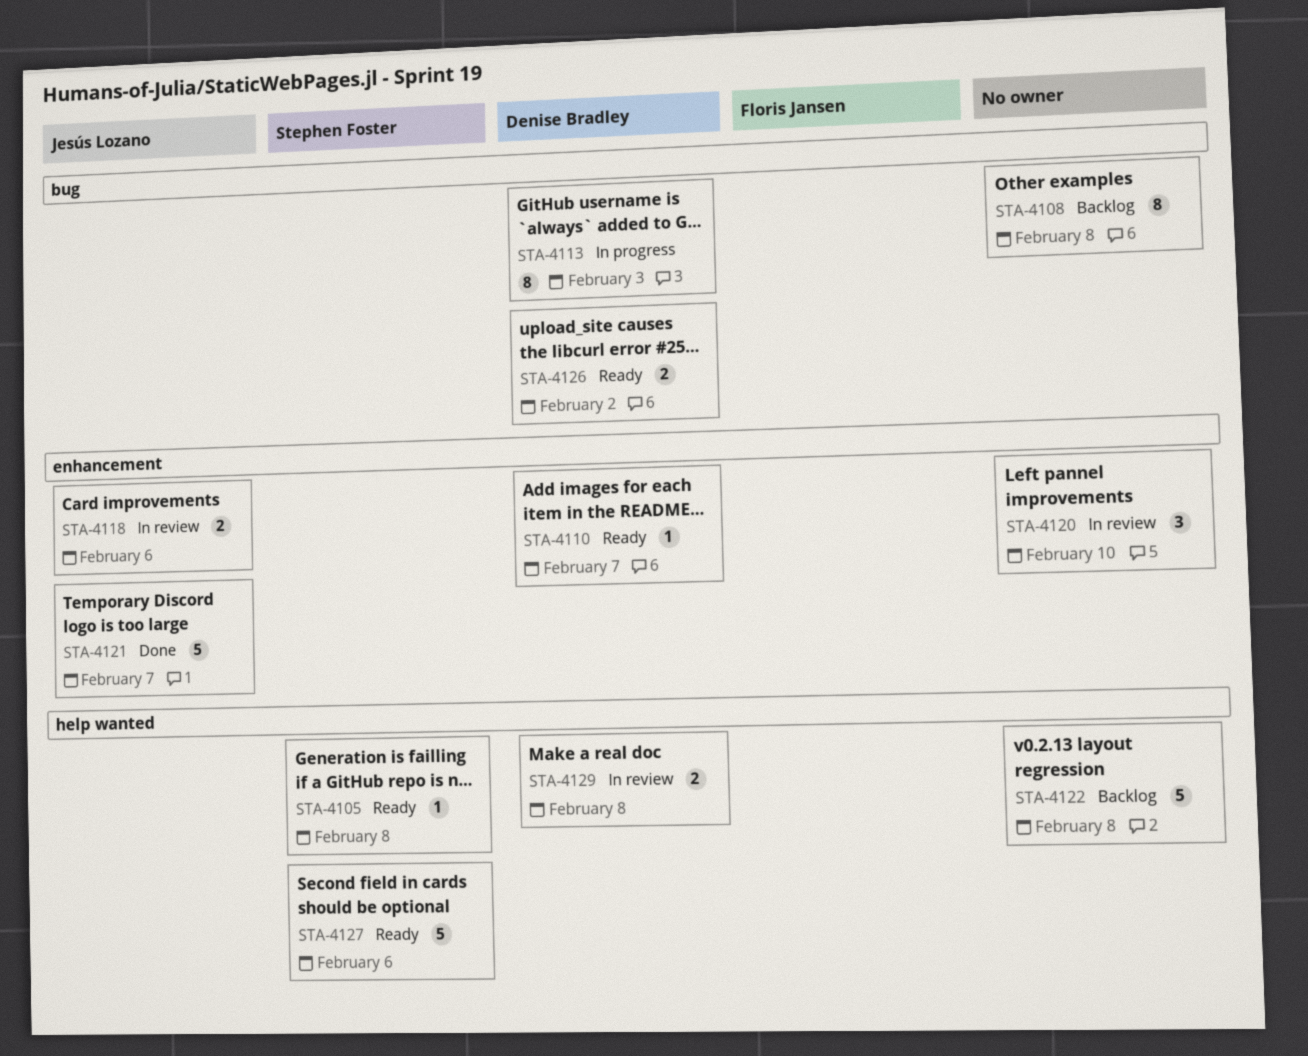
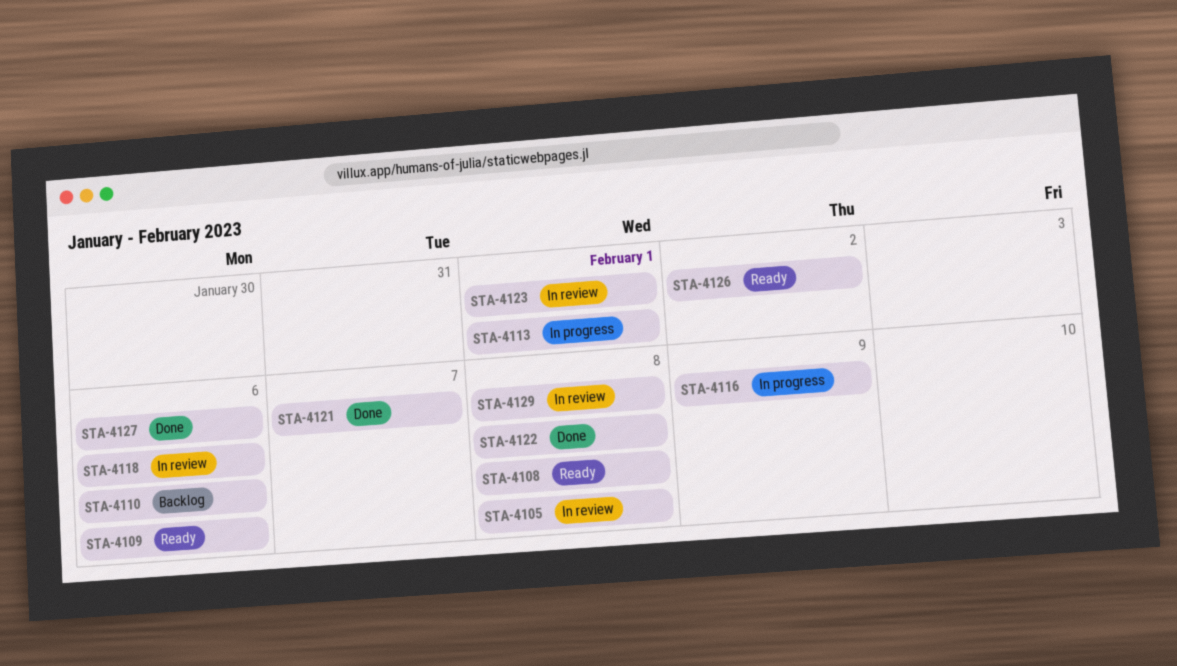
STA-4105, status: Ready -> In review
STA-4108, status: Backlog -> Ready
STA-4109: none -> present
STA-4110, status: Ready -> Backlog
STA-4110, due: Feb 7 -> Feb 6
STA-4113, due: Feb 3 -> Feb 1
STA-4116: none -> present
STA-4120: present -> none
STA-4122, status: Backlog -> Done
STA-4123: none -> present
STA-4127, status: Ready -> Done

